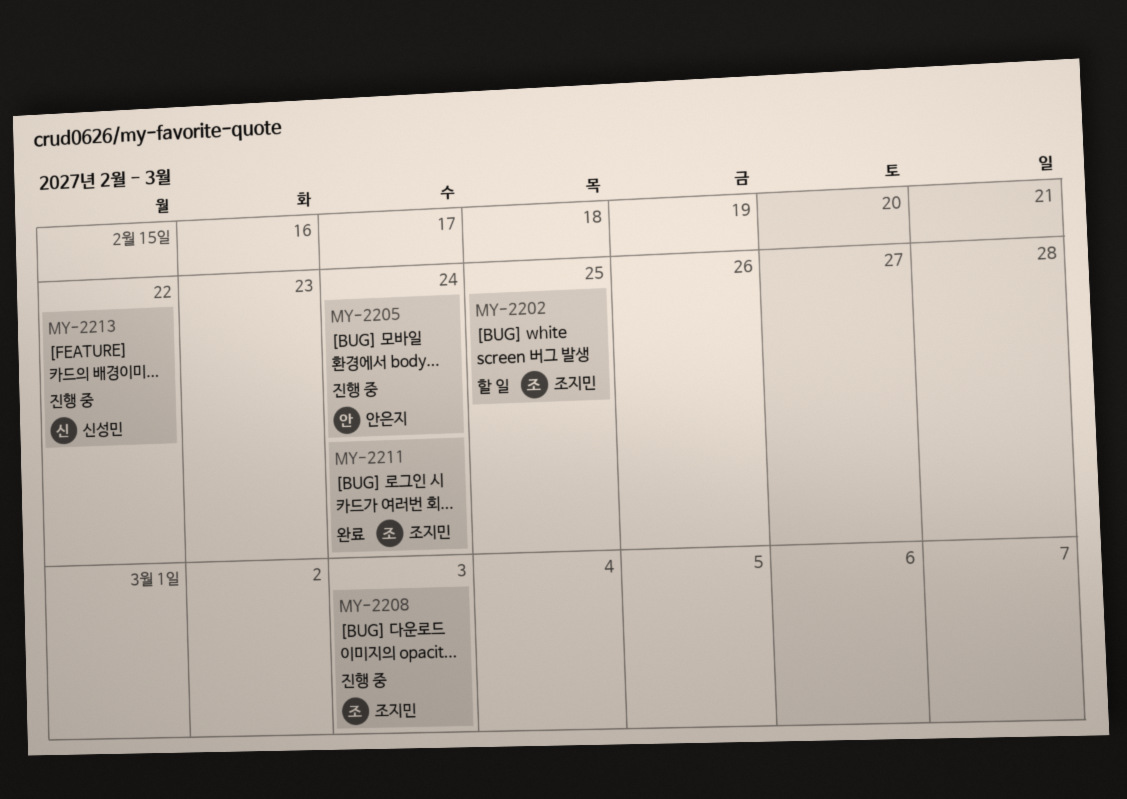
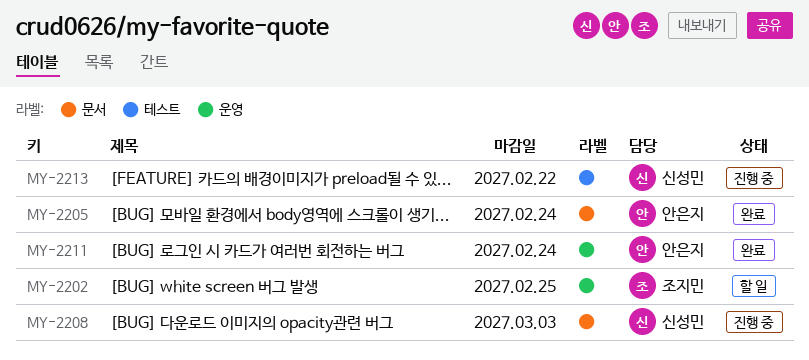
MY-2205, status: 진행 중 -> 완료
MY-2208, owner: 조지민 -> 신성민
MY-2211, owner: 조지민 -> 안은지

